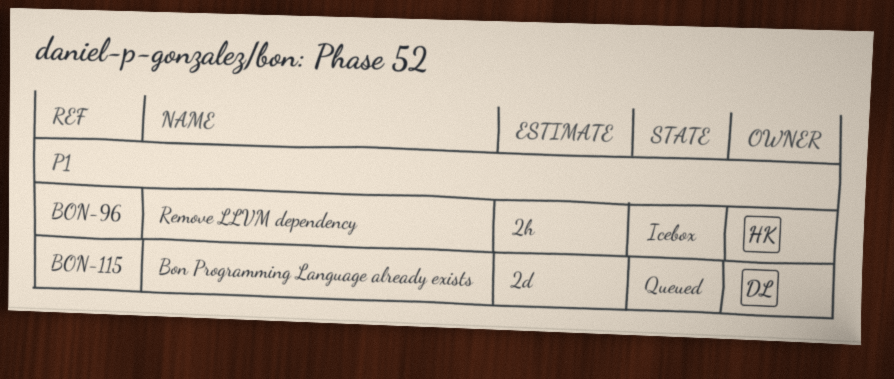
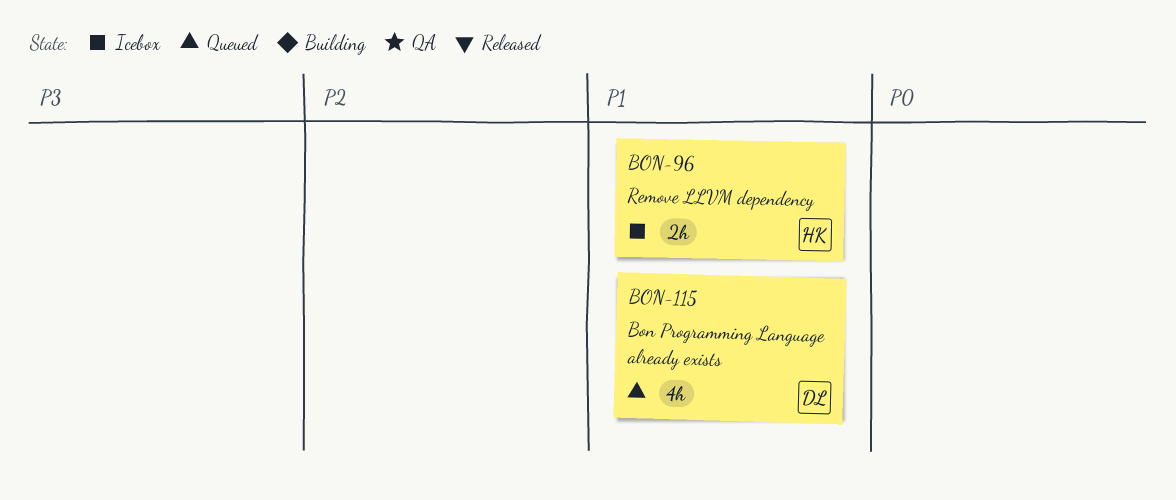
BON-115, estimate: 2d -> 4h

